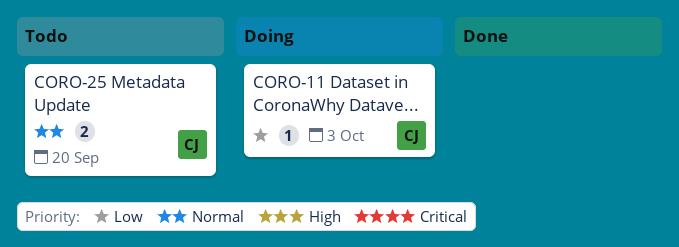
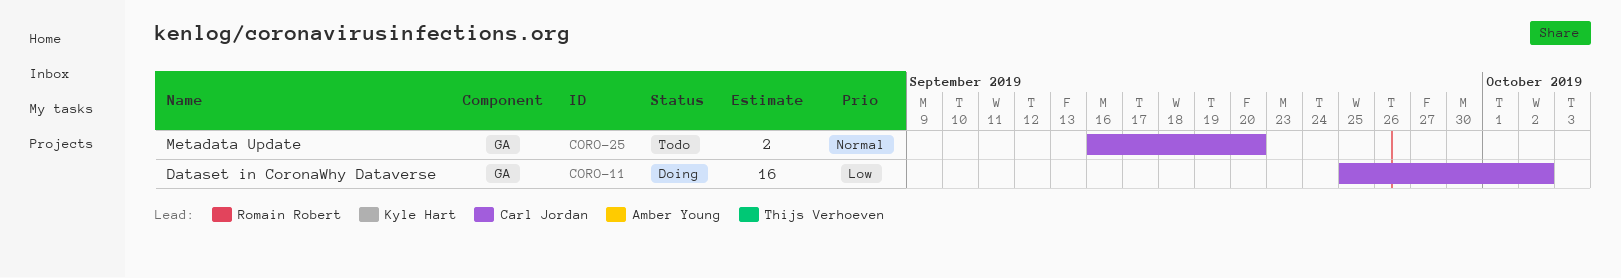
CORO-11, estimate: 1 -> 16
CORO-11, due: Oct 3 -> Oct 2

